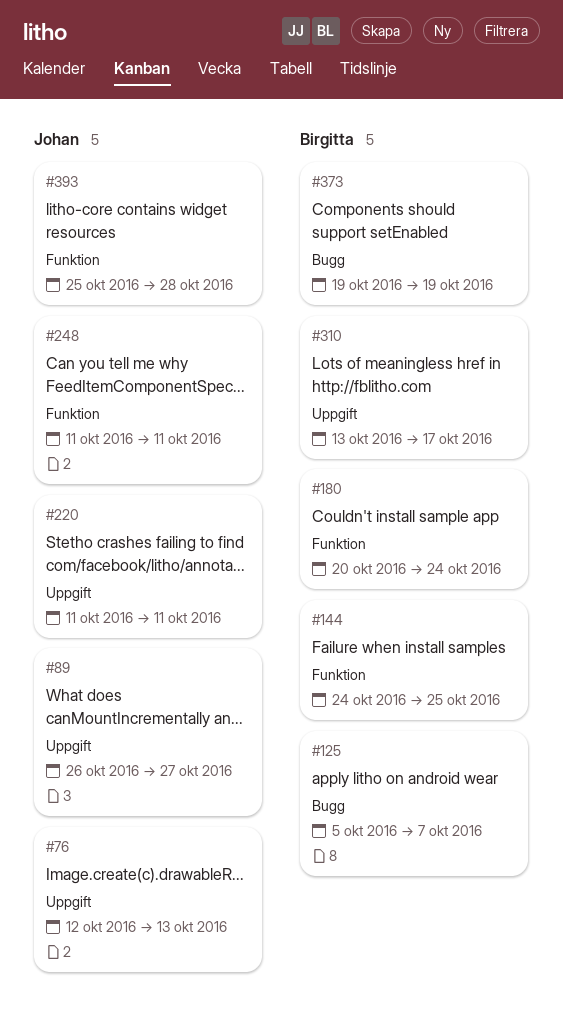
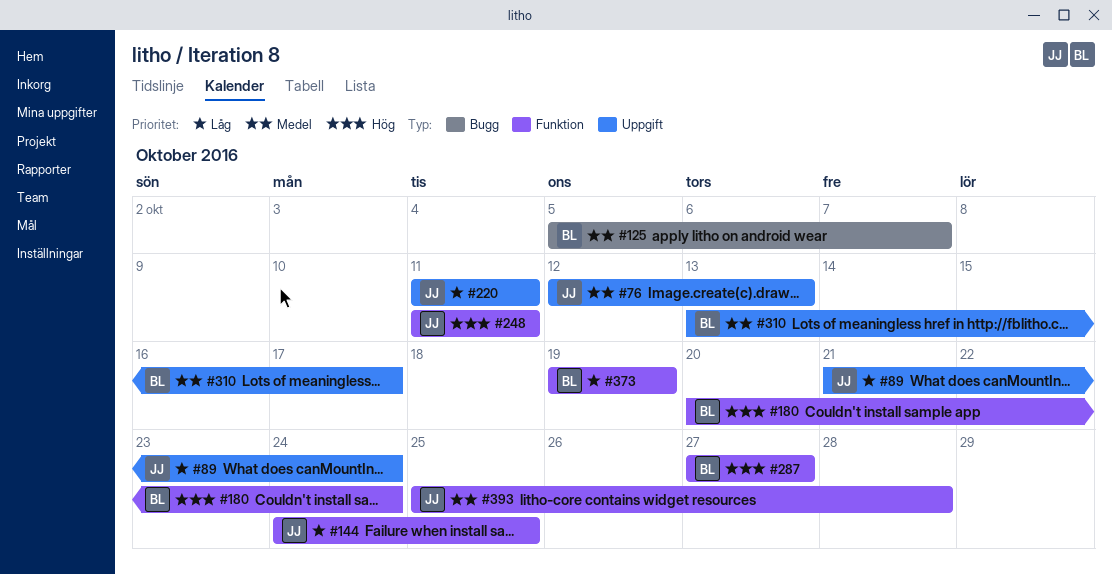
#89, start: Oct 26 -> Oct 21
#89, due: Oct 27 -> Oct 24
#144, owner: Birgitta -> Johan
#287: none -> present
#373, label: Bugg -> Funktion

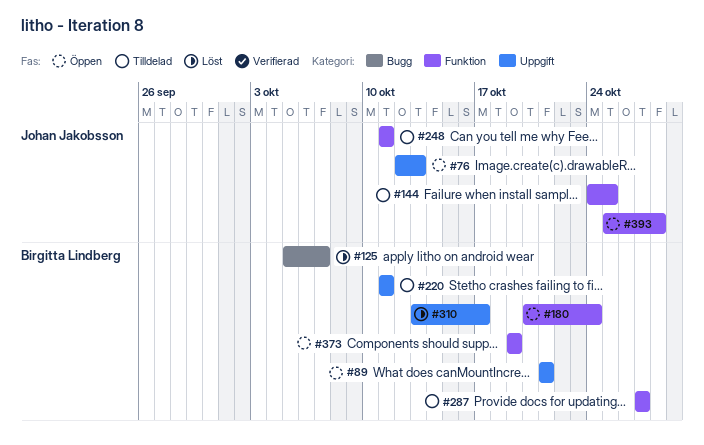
#89, owner: Johan Jakobsson -> Birgitta Lindberg
#89, due: Oct 24 -> Oct 21
#220, owner: Johan Jakobsson -> Birgitta Lindberg

